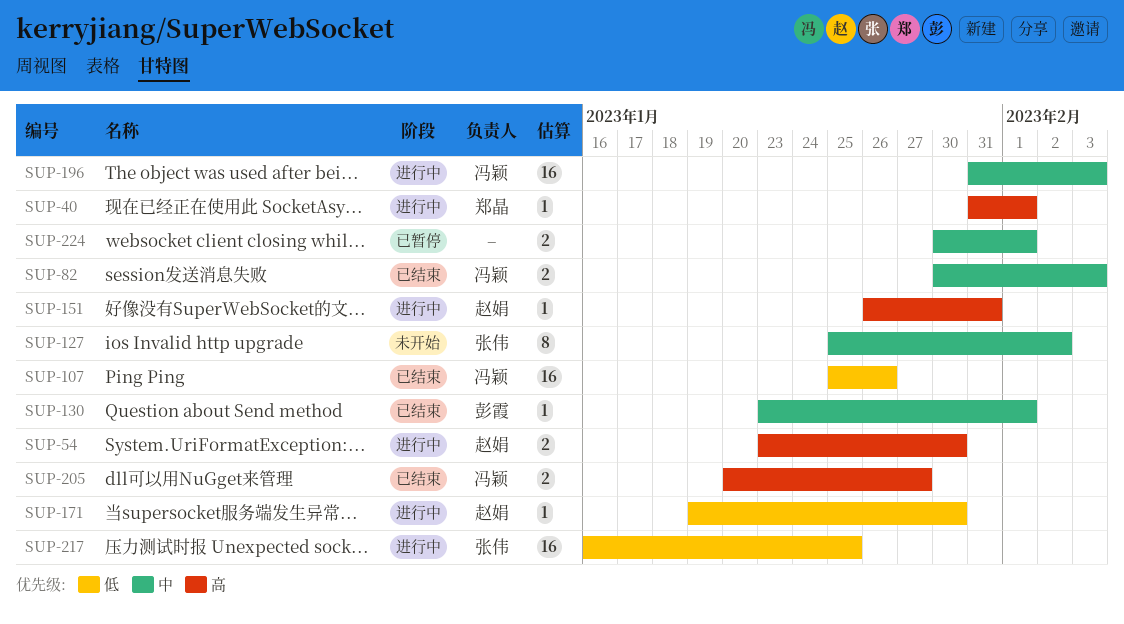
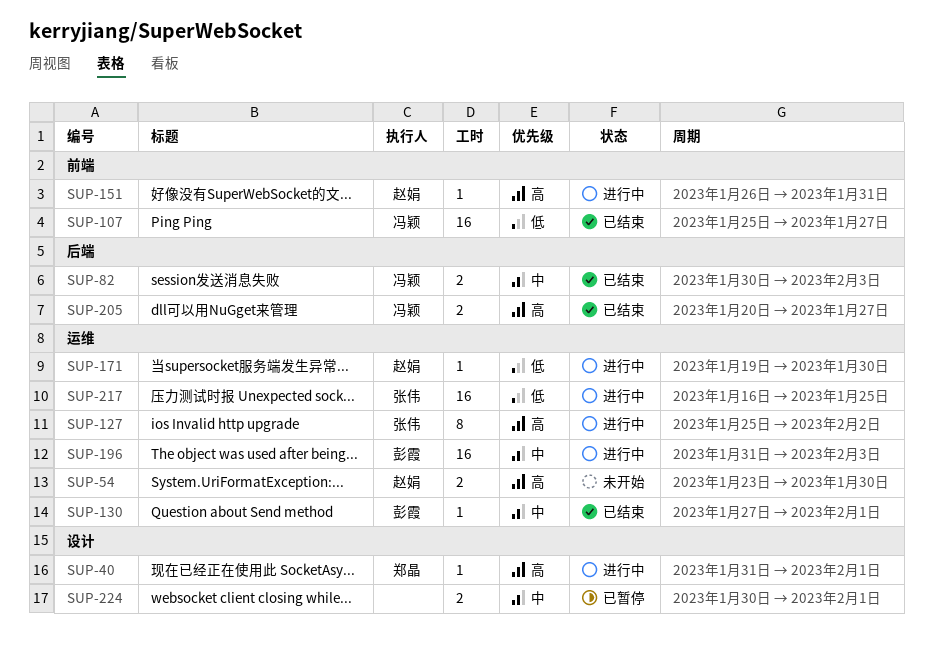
SUP-54, status: 进行中 -> 未开始
SUP-107, due: Jan 26 -> Jan 27
SUP-127, status: 未开始 -> 进行中
SUP-127, priority: 中 -> 高
SUP-130, start: Jan 23 -> Jan 27
SUP-196, owner: 冯颖 -> 彭霞

